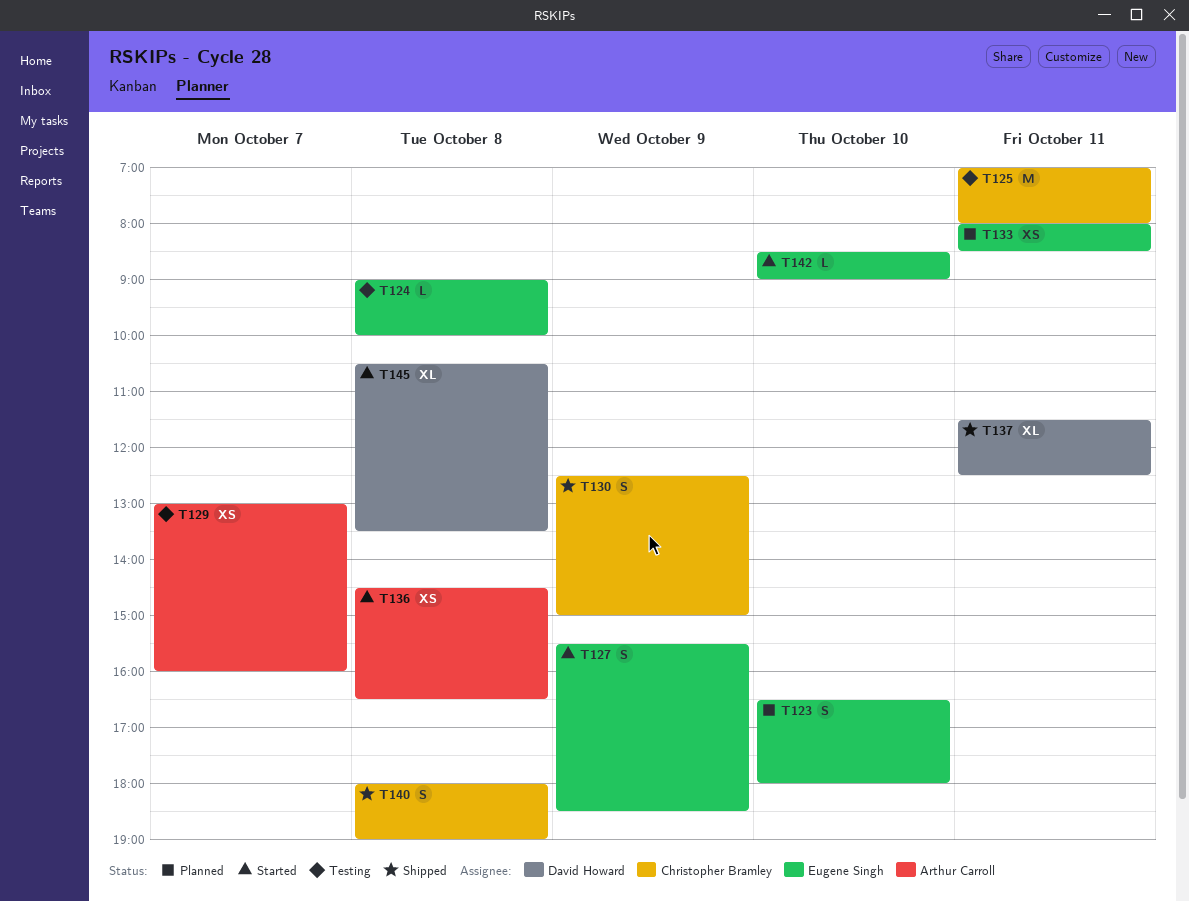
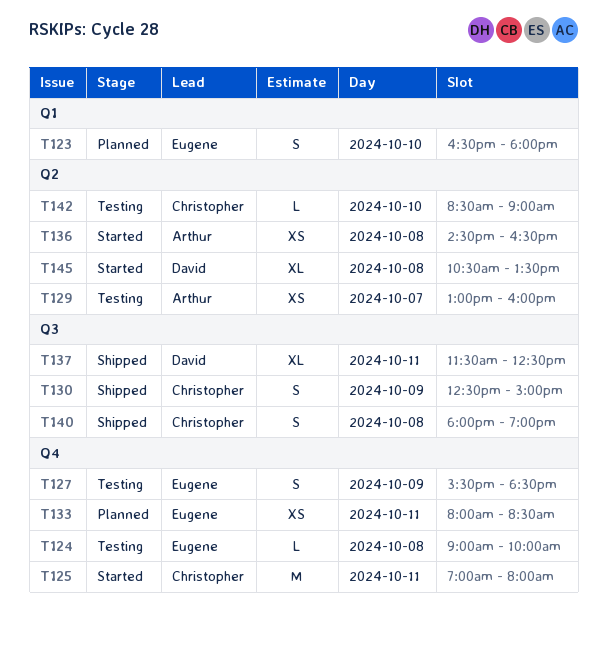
T125, status: Testing -> Started
T127, status: Started -> Testing
T142, status: Started -> Testing
T142, owner: Eugene Singh -> Christopher Bramley

